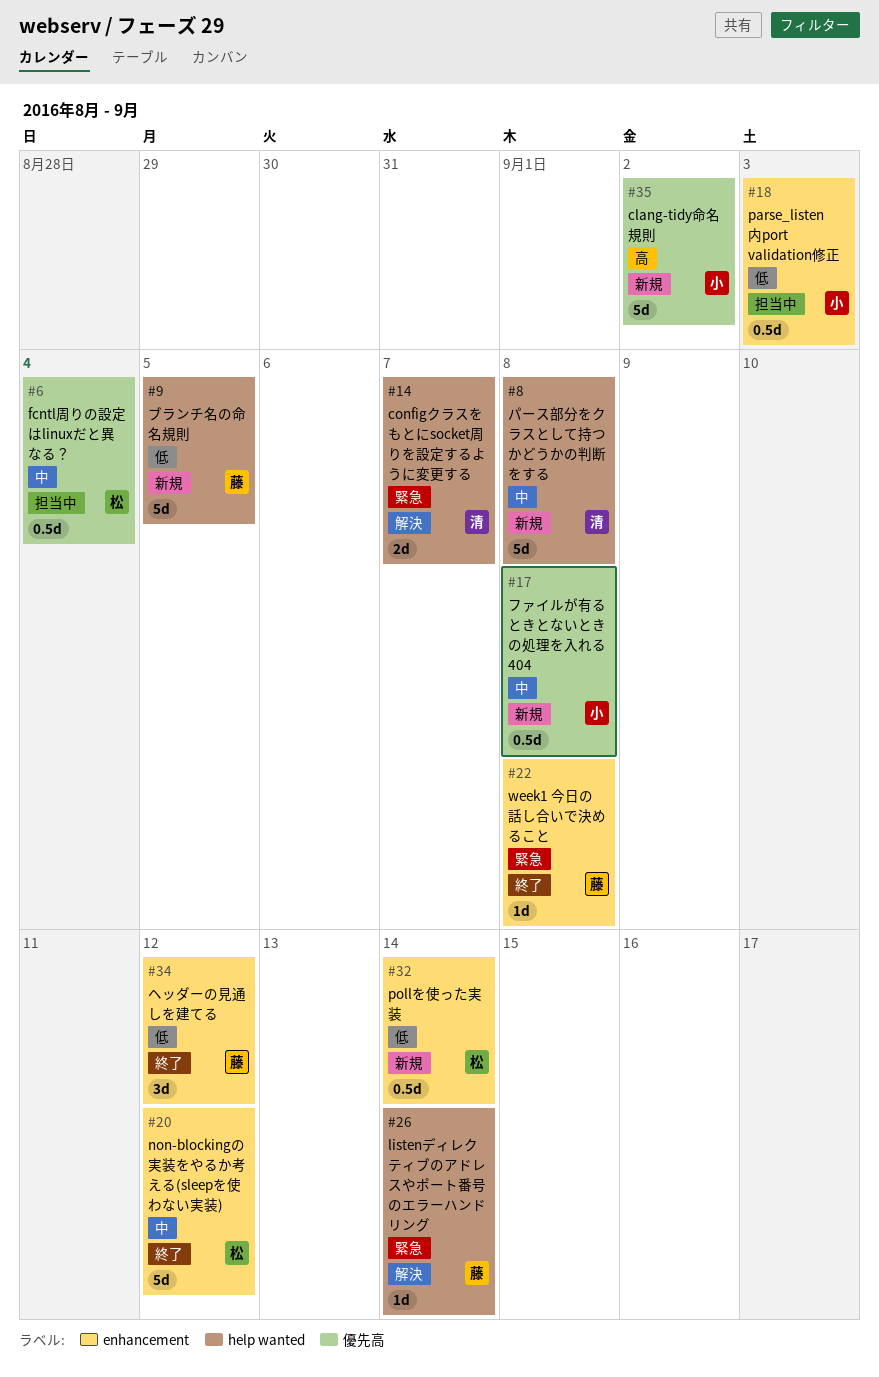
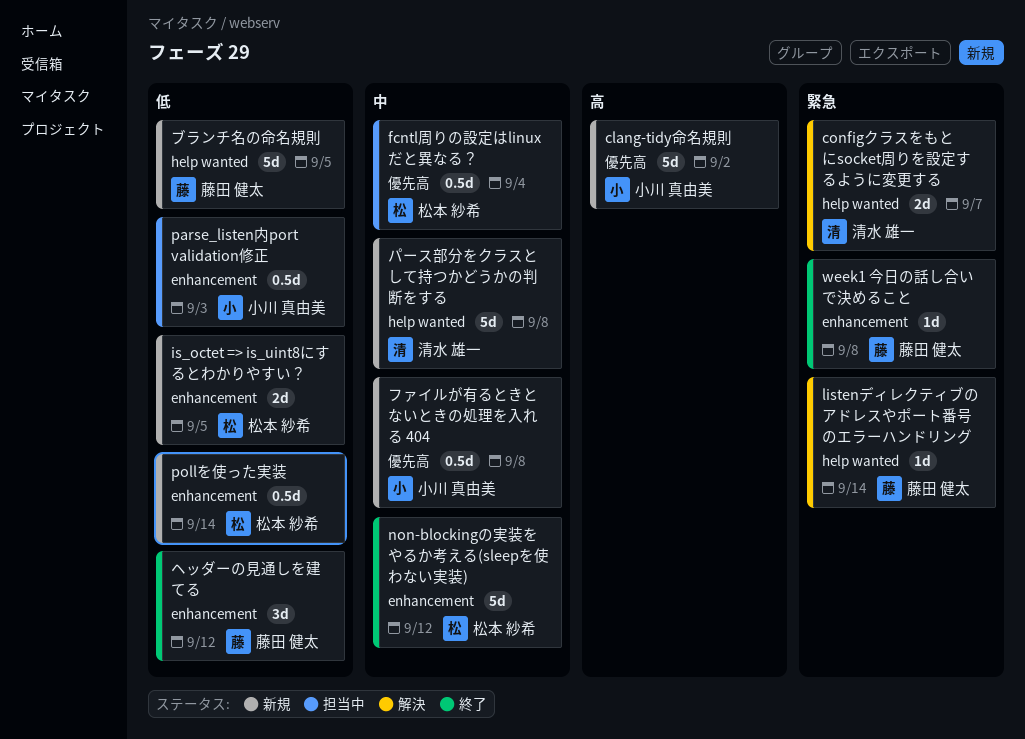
is_octet => is_uint8にするとわかりやすい？: none -> present

